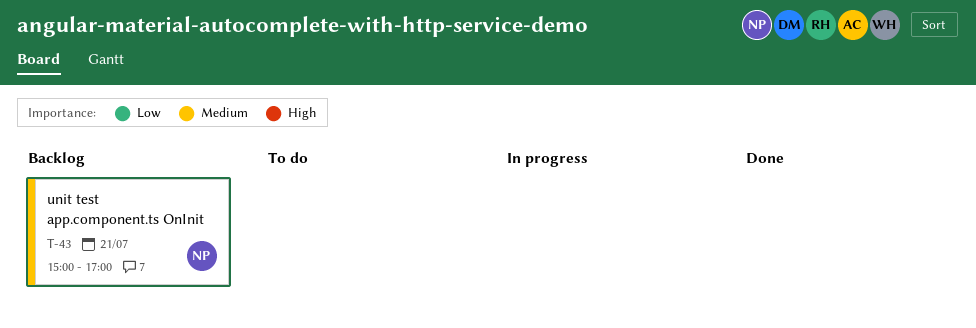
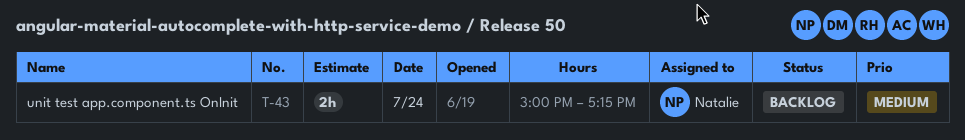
T-43, day: Jul 21 -> Jul 24
T-43, ends: 17:00 -> 17:15

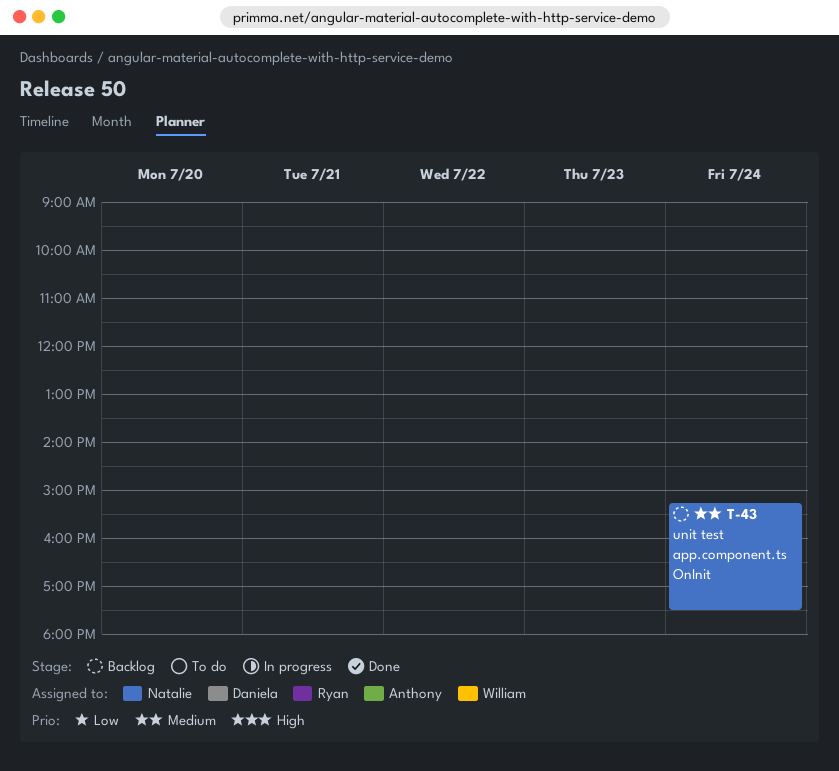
T-43, begins: 15:00 -> 15:15
T-43, ends: 17:15 -> 17:30

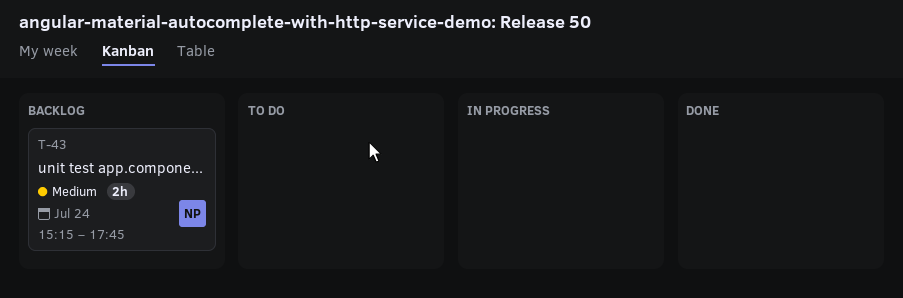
T-43, ends: 17:30 -> 17:45

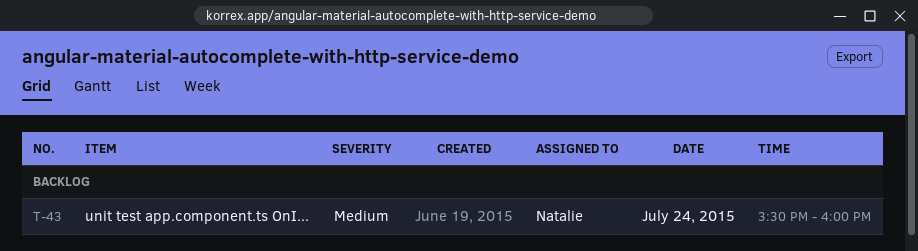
T-43, begins: 15:15 -> 15:30
T-43, ends: 17:45 -> 16:00

